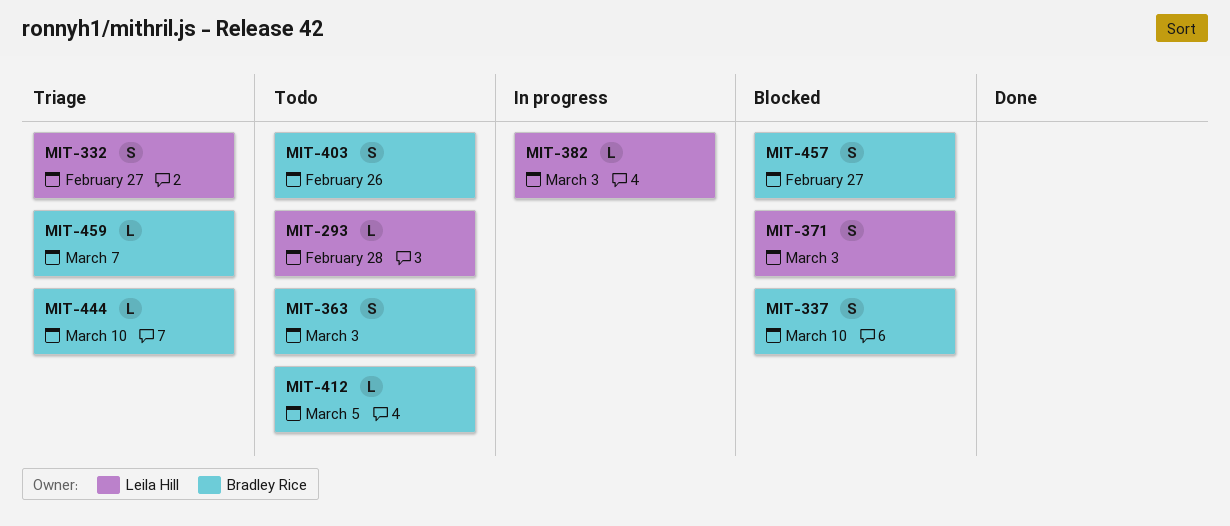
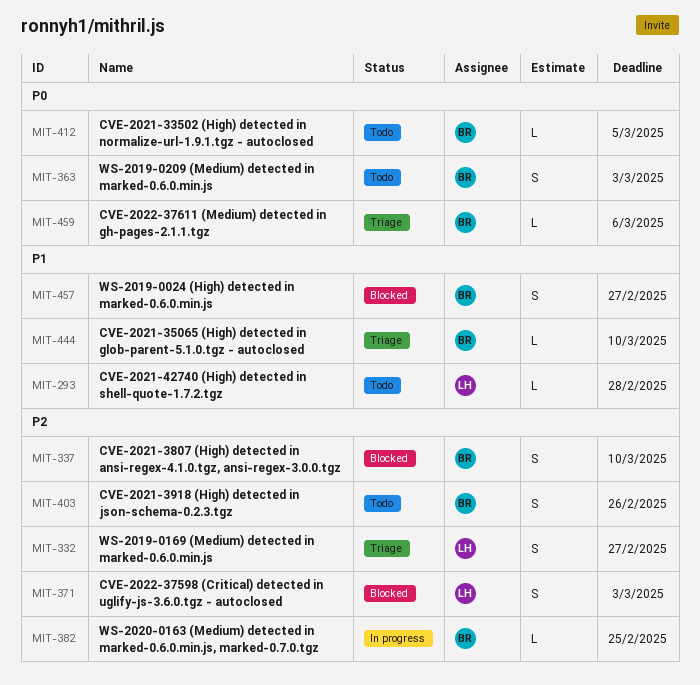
MIT-382, owner: Leila Hill -> Bradley Rice
MIT-382, due: Mar 3 -> Feb 25
MIT-459, due: Mar 7 -> Mar 6

